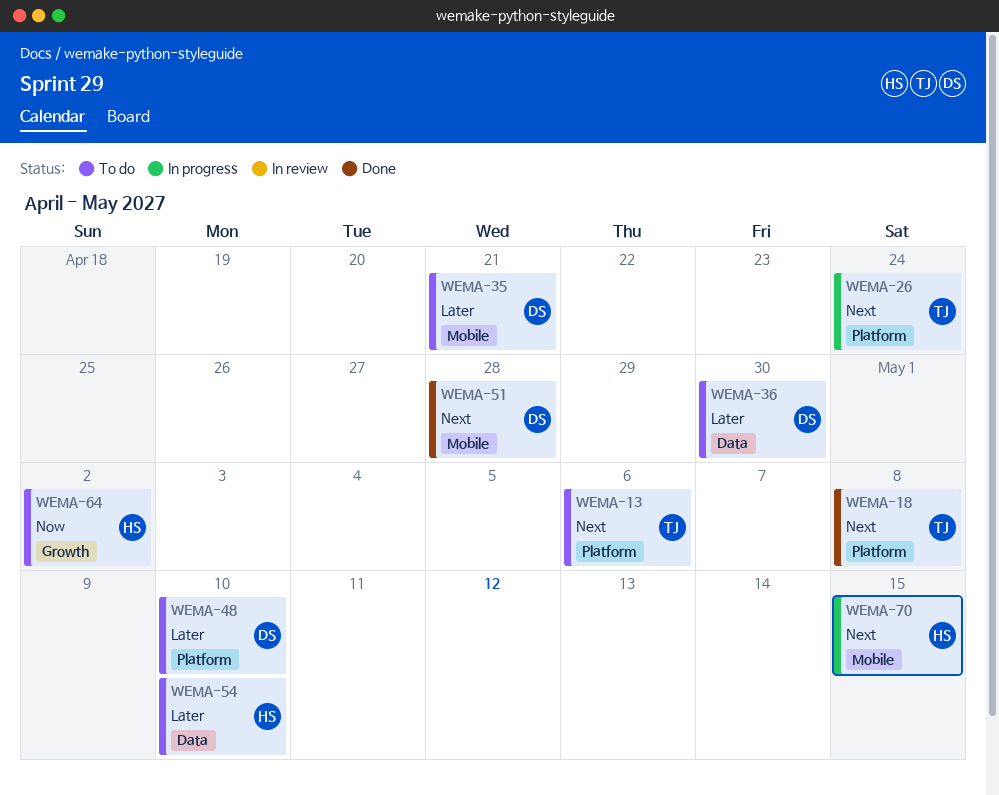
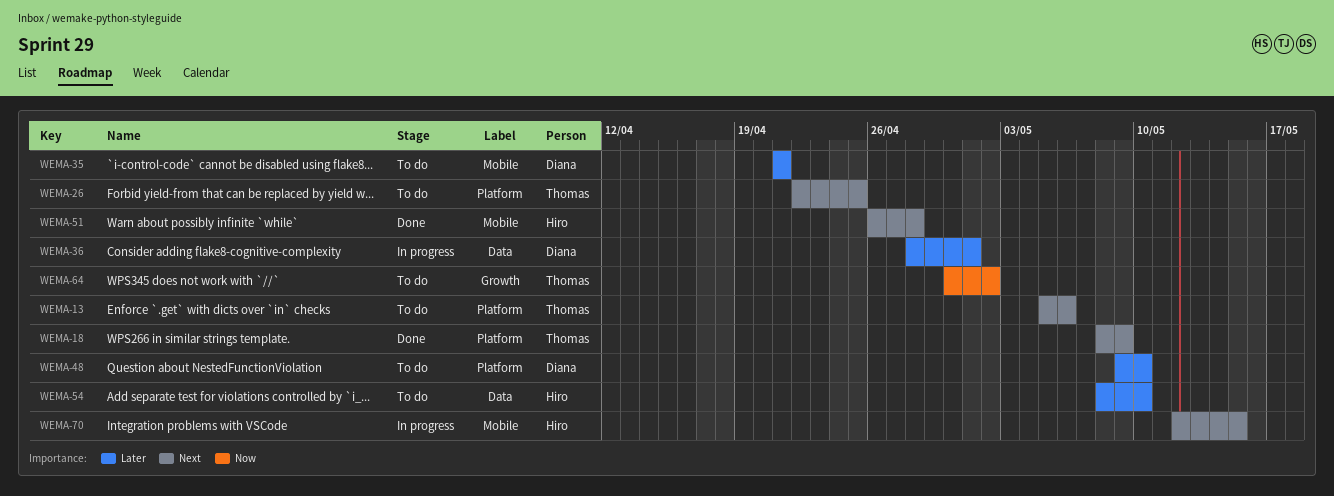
WEMA-18, due: May 8 -> May 9
WEMA-26, status: In progress -> To do
WEMA-26, due: Apr 24 -> Apr 25
WEMA-36, status: To do -> In progress
WEMA-36, due: Apr 30 -> May 1
WEMA-51, owner: Diana -> Hiro
WEMA-64, owner: Hiro -> Thomas

